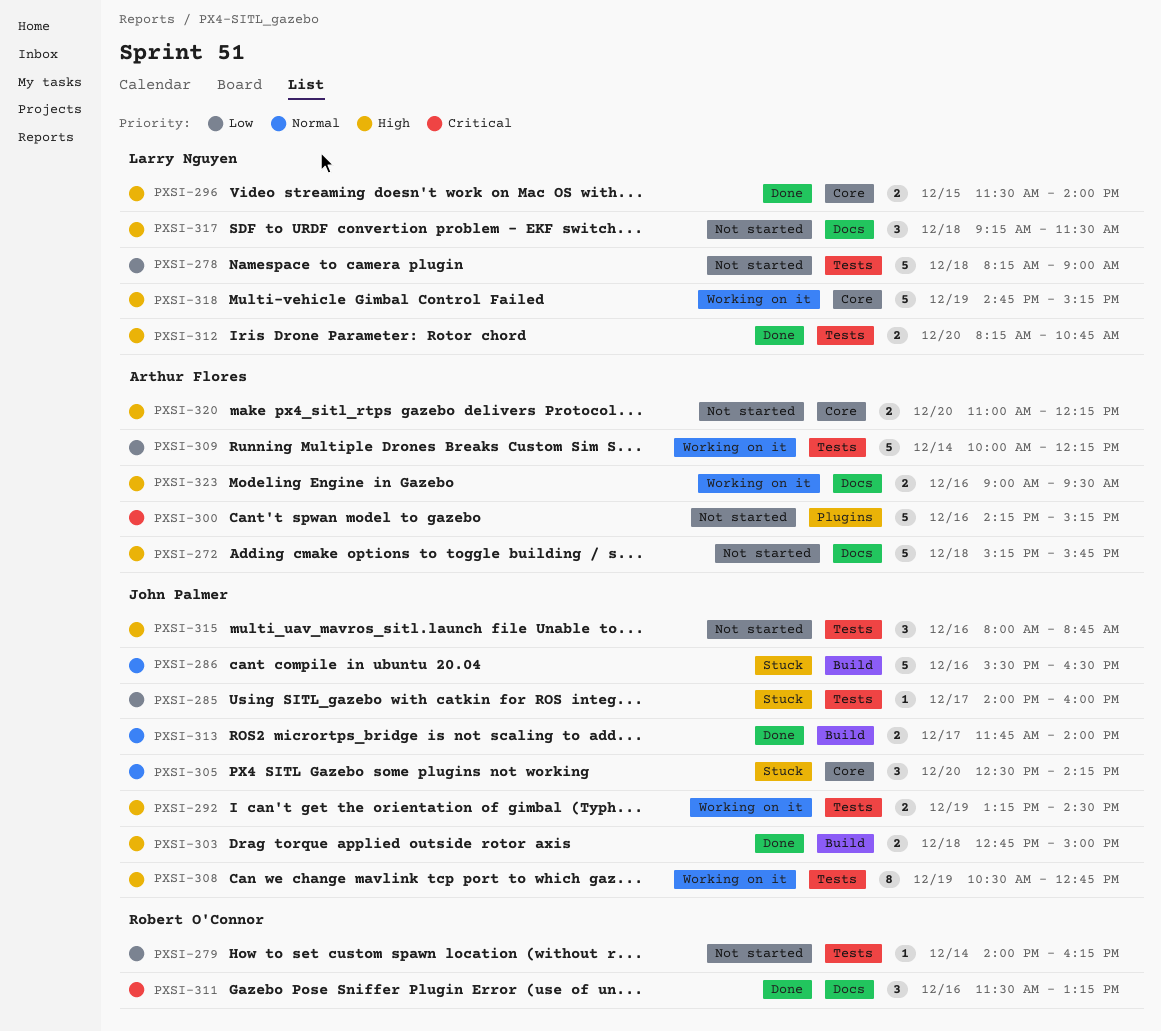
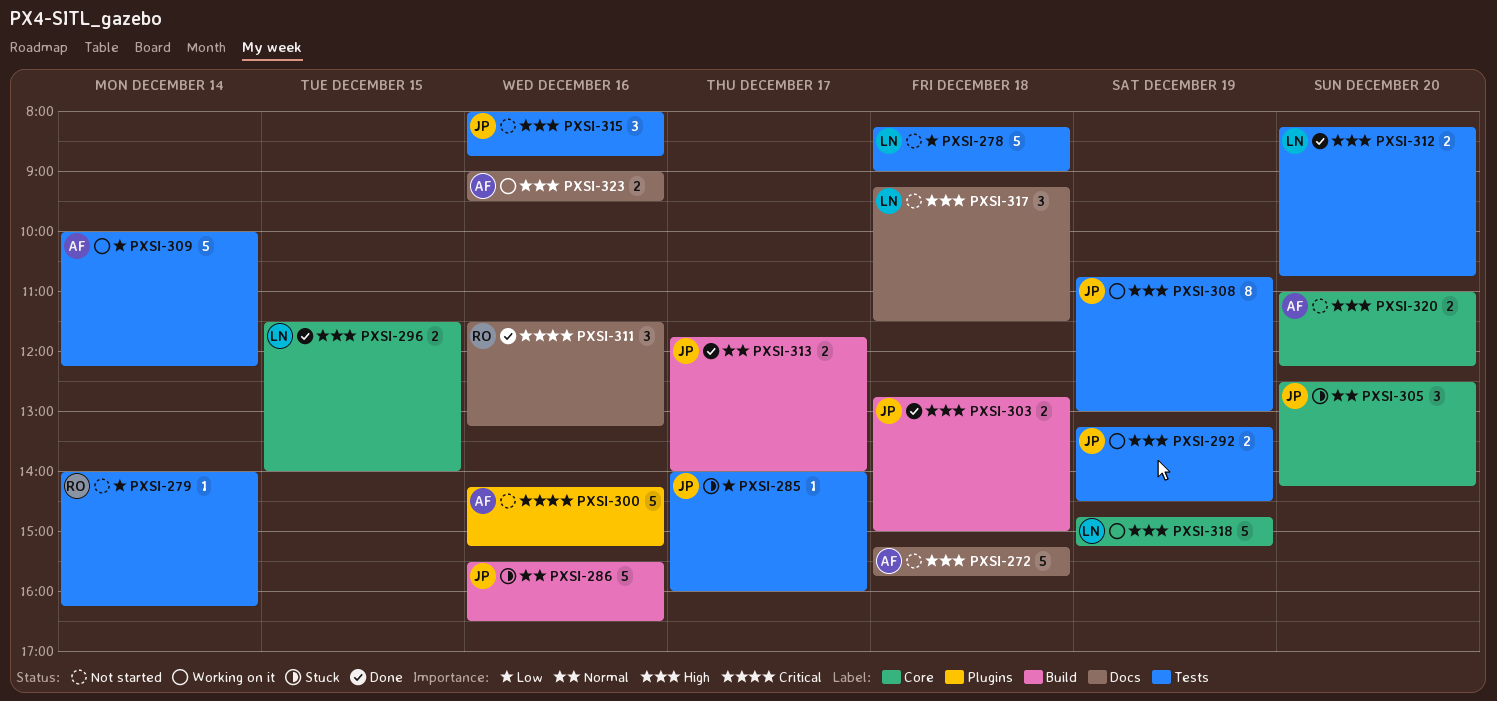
PXSI-308, begins: 10:30 -> 10:45
PXSI-308, ends: 12:45 -> 13:00

